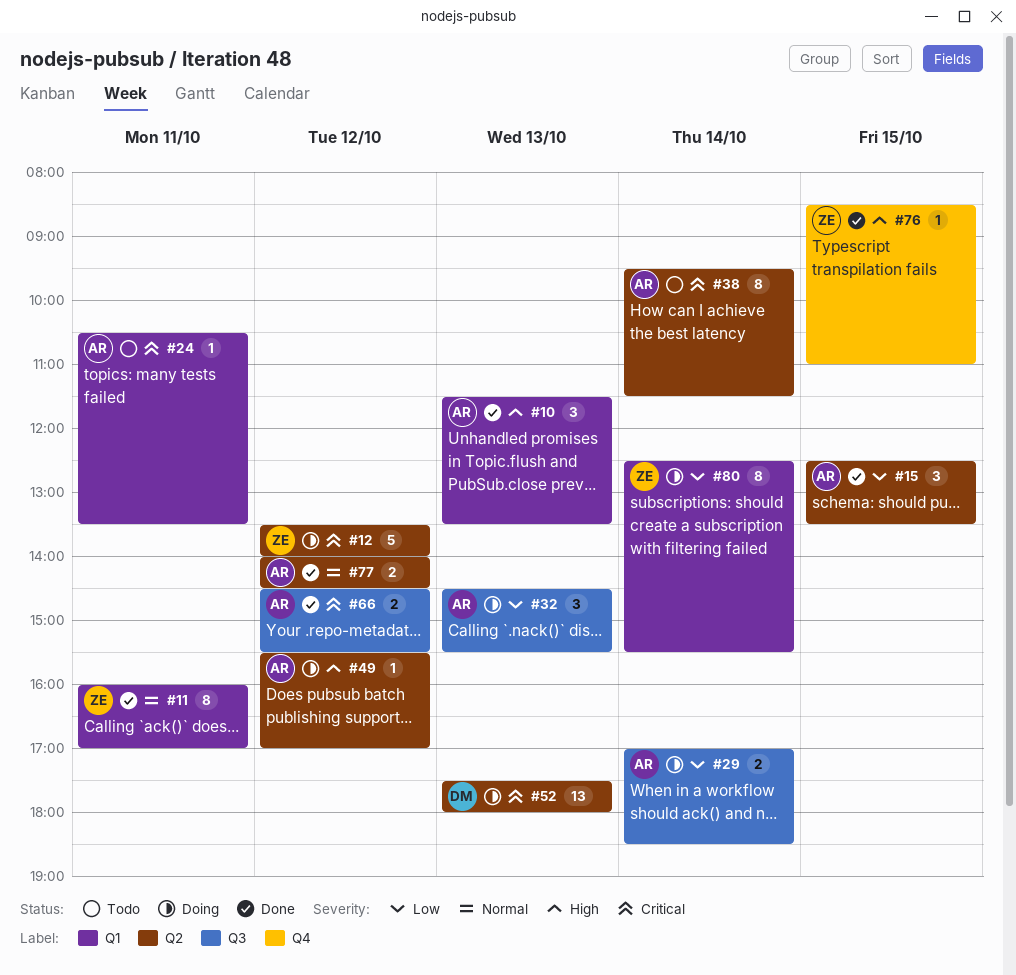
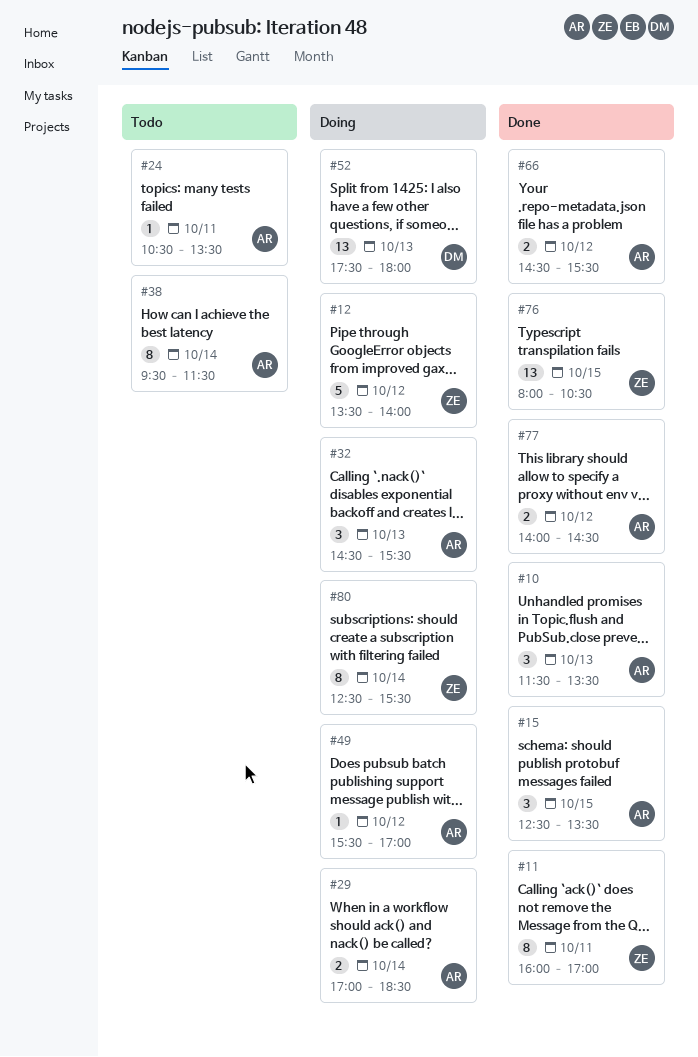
#76, estimate: 1 -> 13
#76, begins: 08:30 -> 08:00
#76, ends: 11:00 -> 10:30

